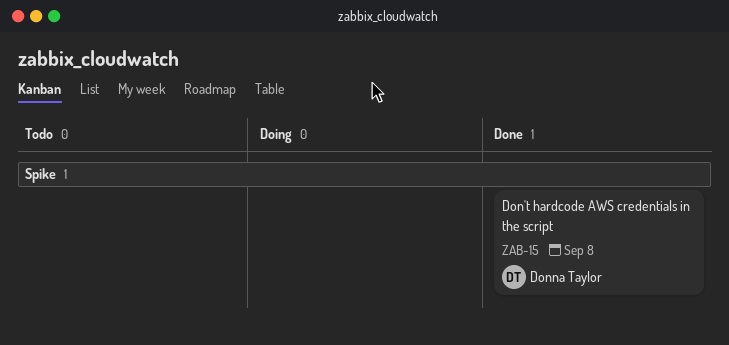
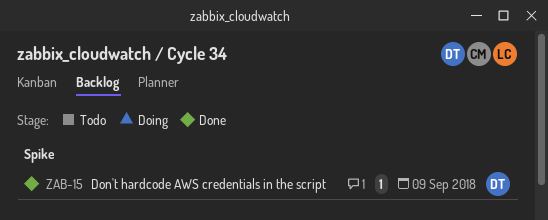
ZAB-15, due: Sep 8 -> Sep 9

